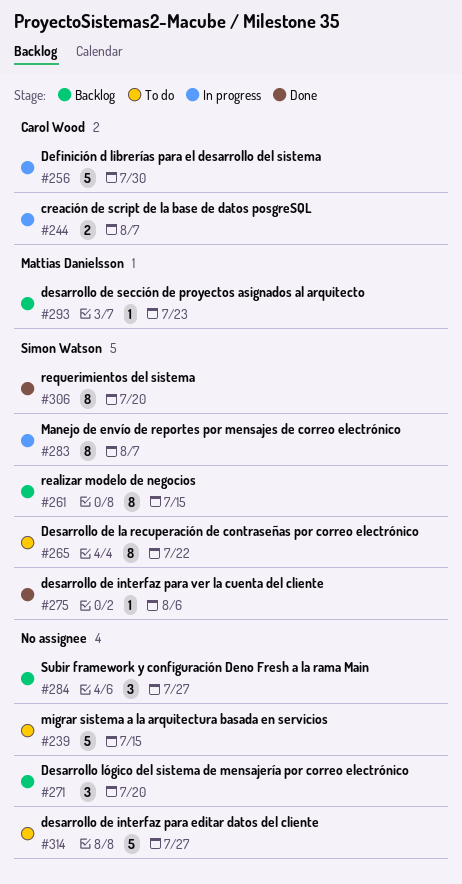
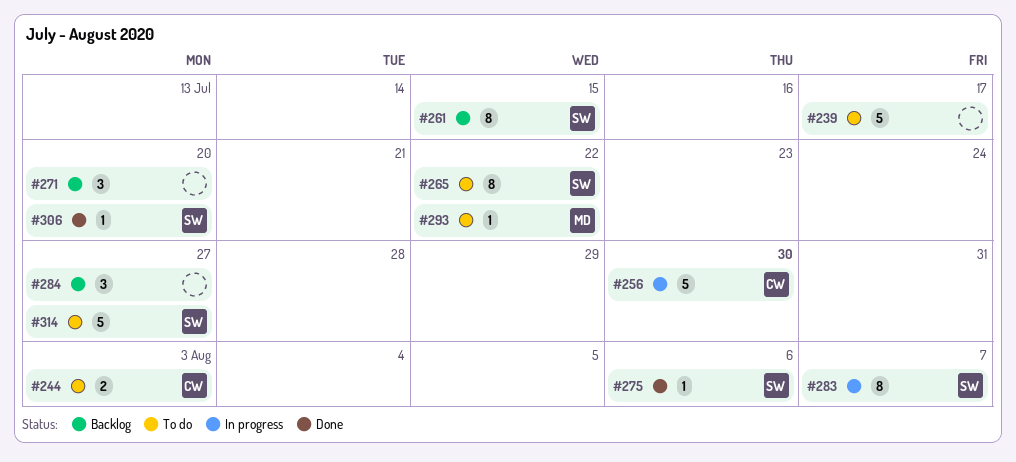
#239, due: Jul 15 -> Jul 17
#244, status: In progress -> To do
#244, due: Aug 7 -> Aug 3
#293, status: Backlog -> To do
#293, due: Jul 23 -> Jul 22
#306, estimate: 8 -> 1
#314, owner: none -> Simon Watson

